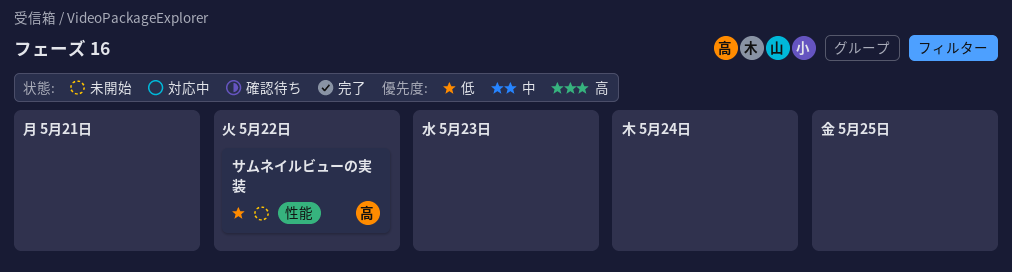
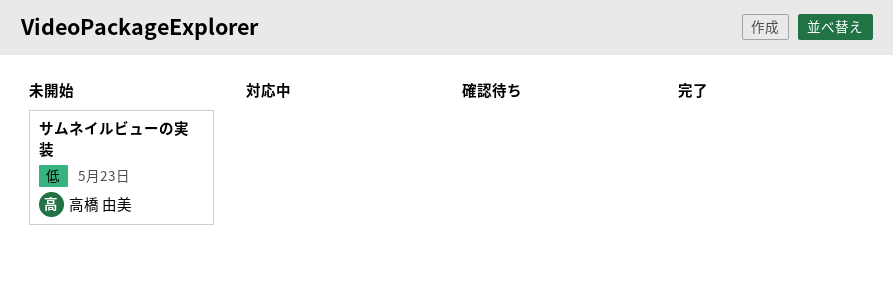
サムネイルビューの実装, due: May 22 -> May 23

